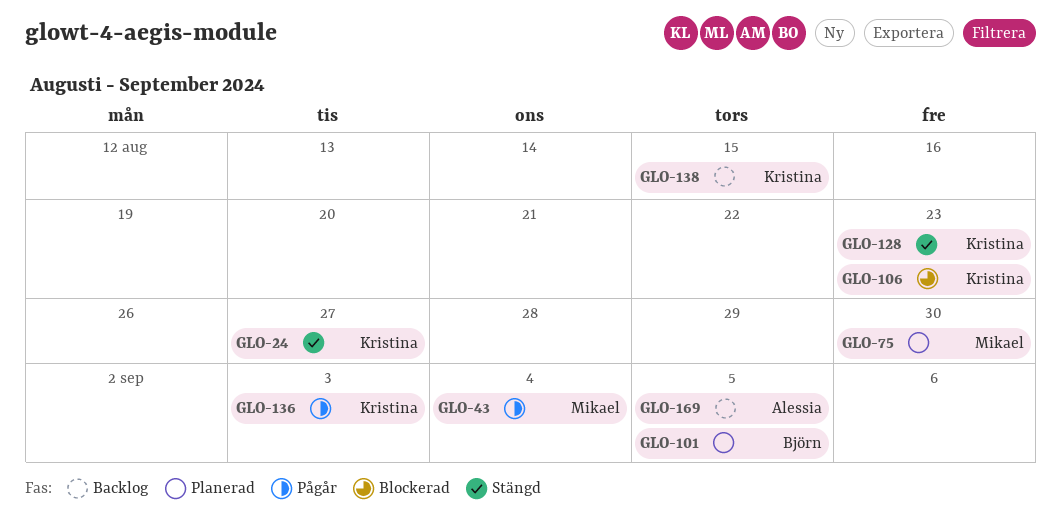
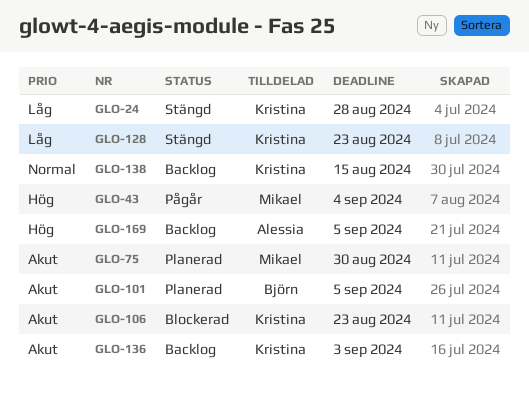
GLO-24, due: Aug 27 -> Aug 28
GLO-136, status: Pågår -> Backlog

